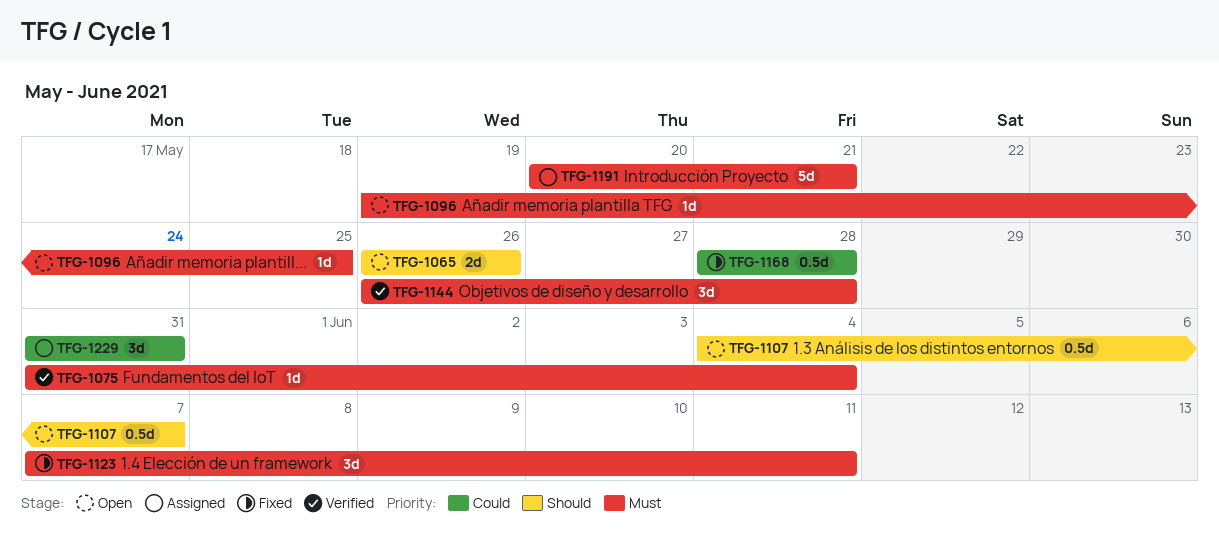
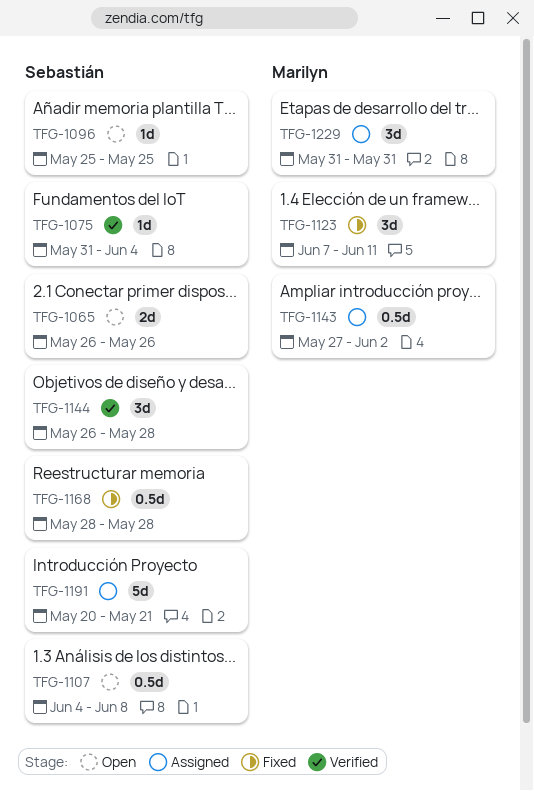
TFG-1096, start: May 19 -> May 25
TFG-1107, due: Jun 7 -> Jun 8
TFG-1143: none -> present

